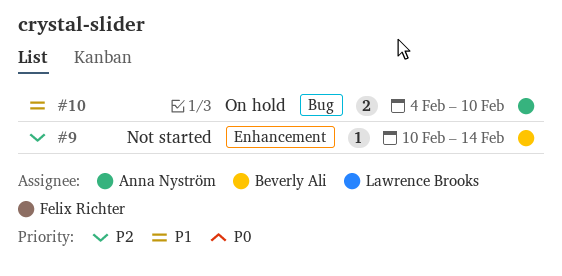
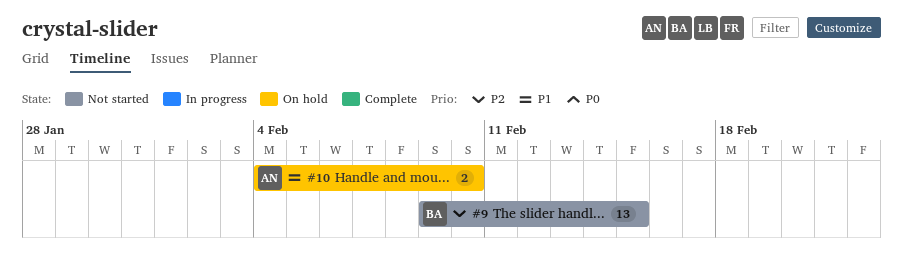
#9, estimate: 1 -> 13
#9, start: Feb 10 -> Feb 9
#9, due: Feb 14 -> Feb 15

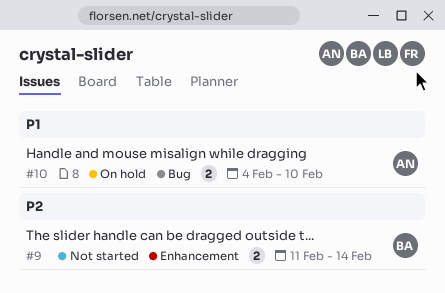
#9, estimate: 13 -> 2
#9, start: Feb 9 -> Feb 11
#9, due: Feb 15 -> Feb 14

